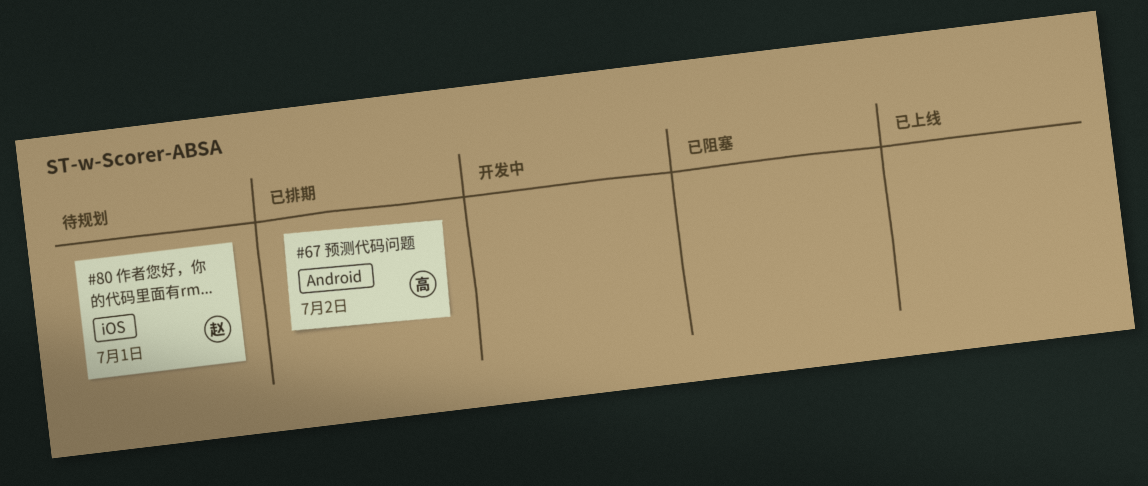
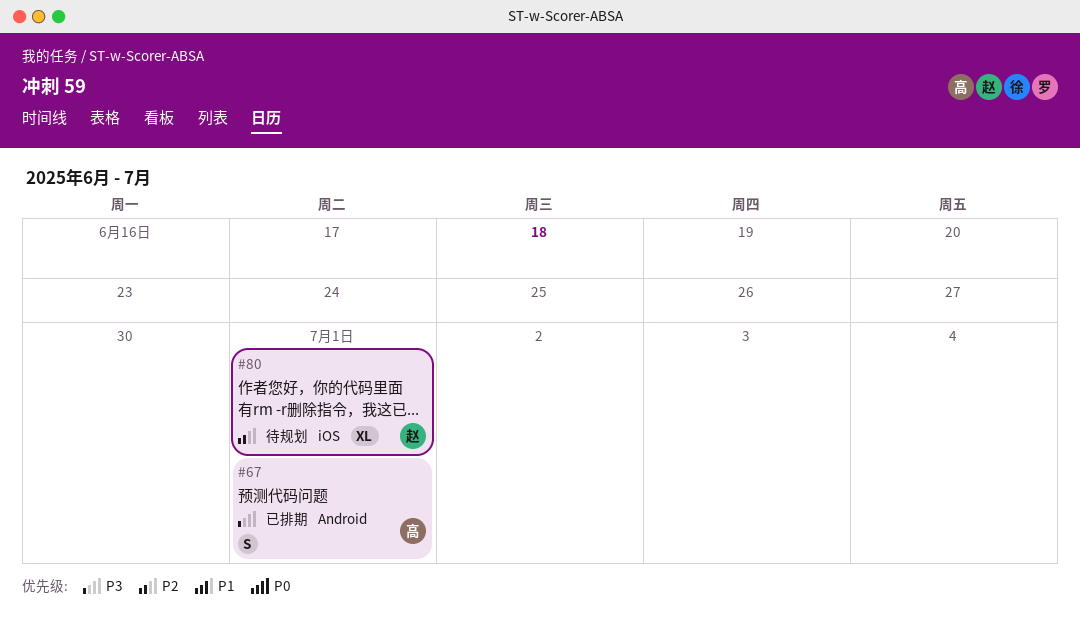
#67, due: Jul 2 -> Jul 1

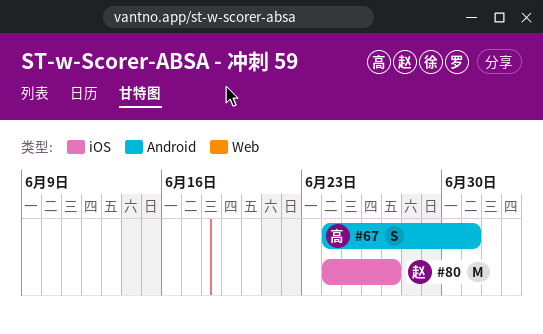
#80, estimate: XL -> M
#80, due: Jul 1 -> Jun 27

